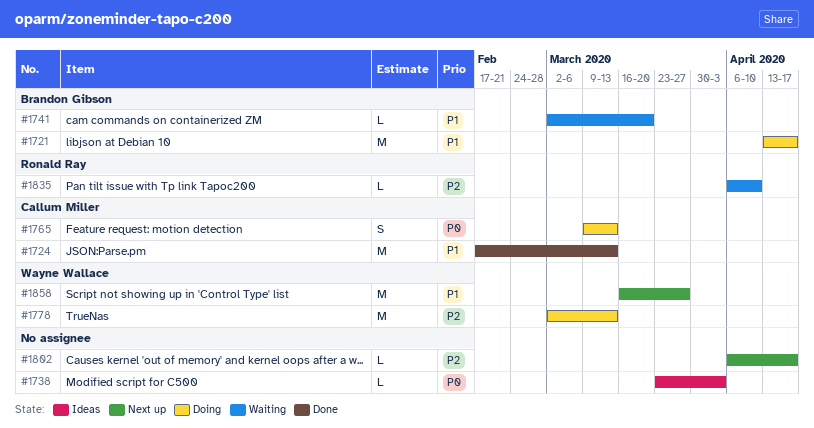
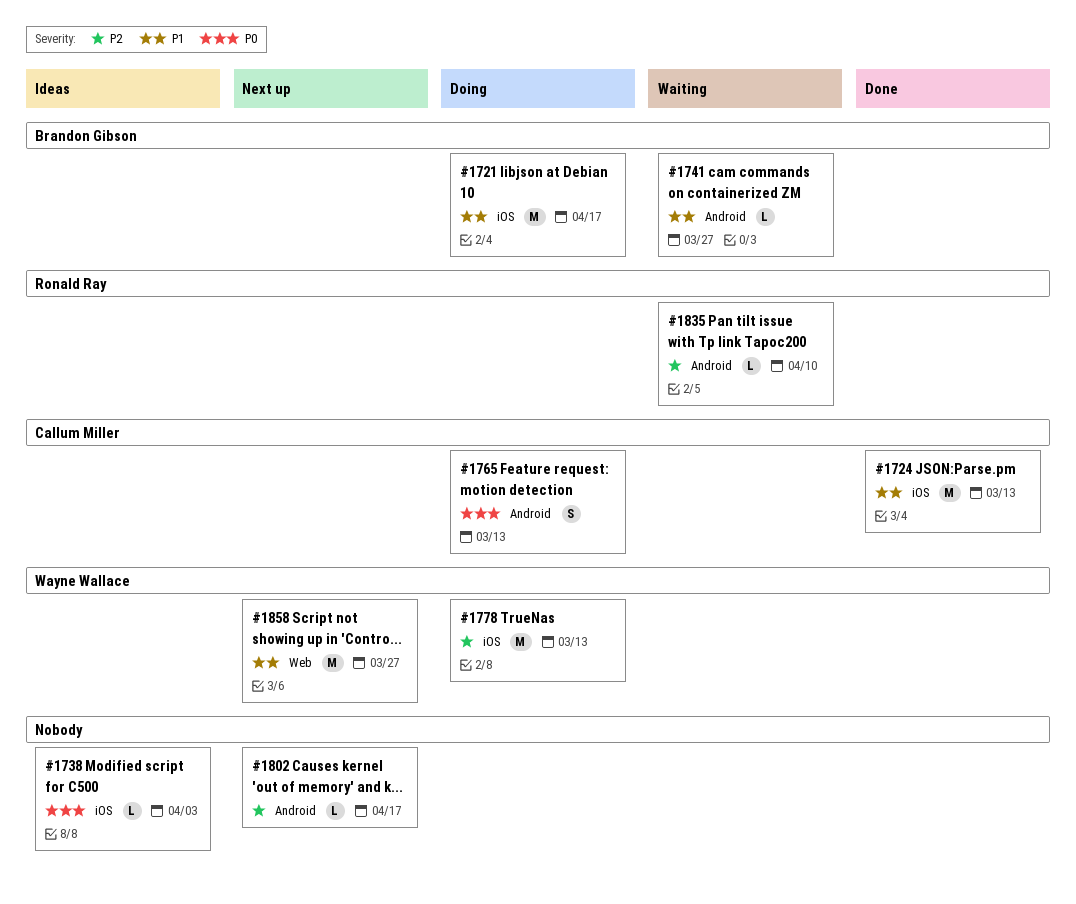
#1741, due: Mar 20 -> Mar 27

